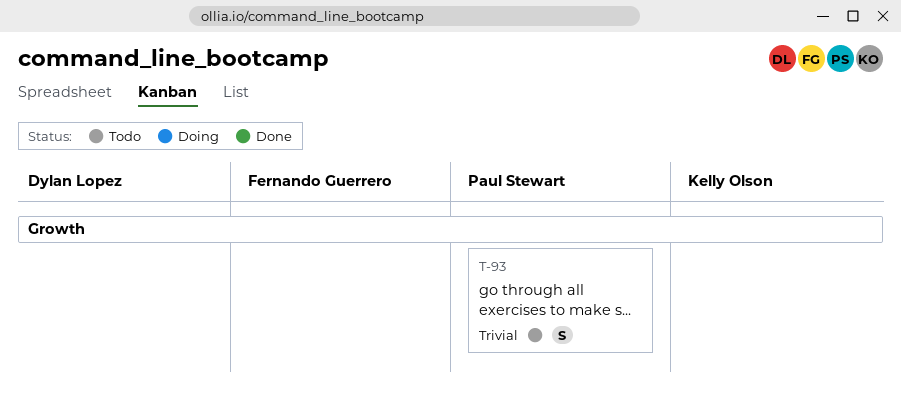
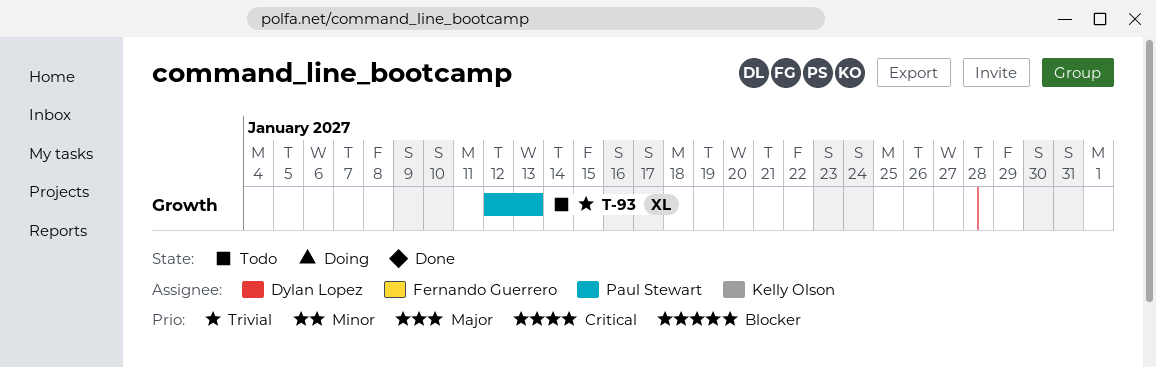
T-93, estimate: S -> XL

